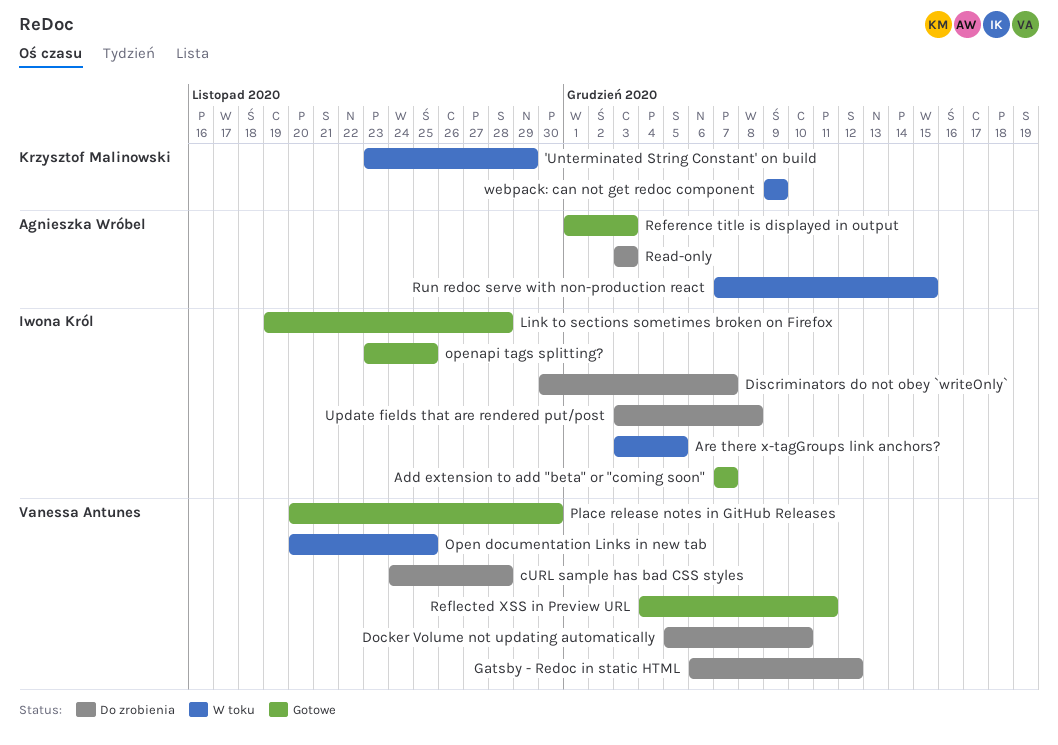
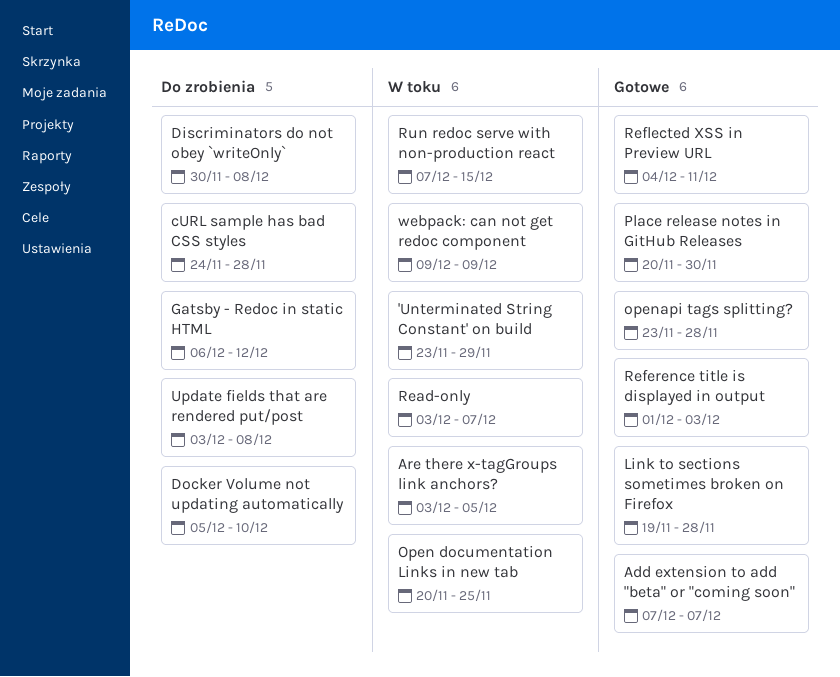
Discriminators do not obey `writeOnly`, due: Dec 7 -> Dec 8
openapi tags splitting?, due: Nov 25 -> Nov 28
Read-only, status: Do zrobienia -> W toku
Read-only, due: Dec 3 -> Dec 7

